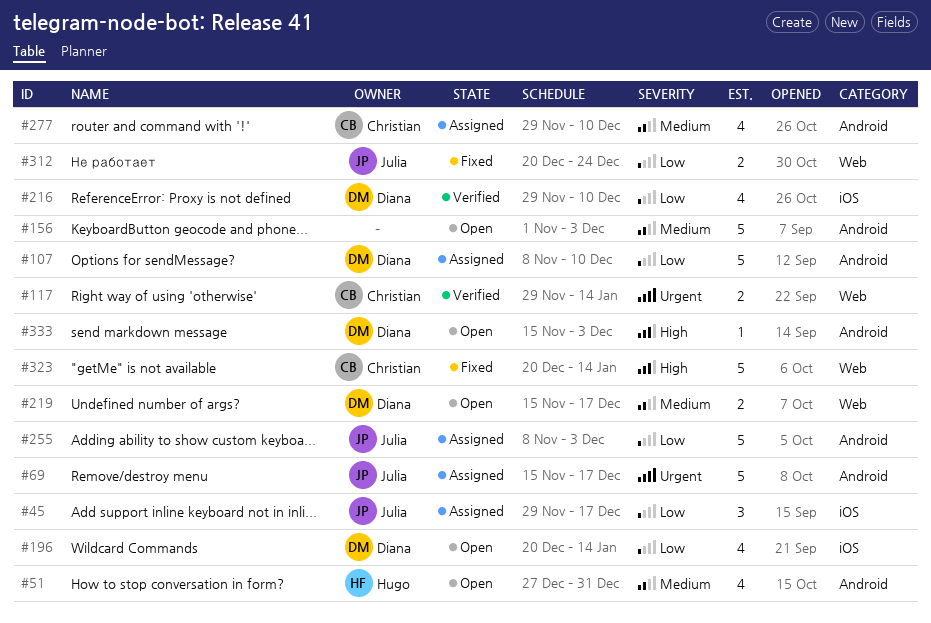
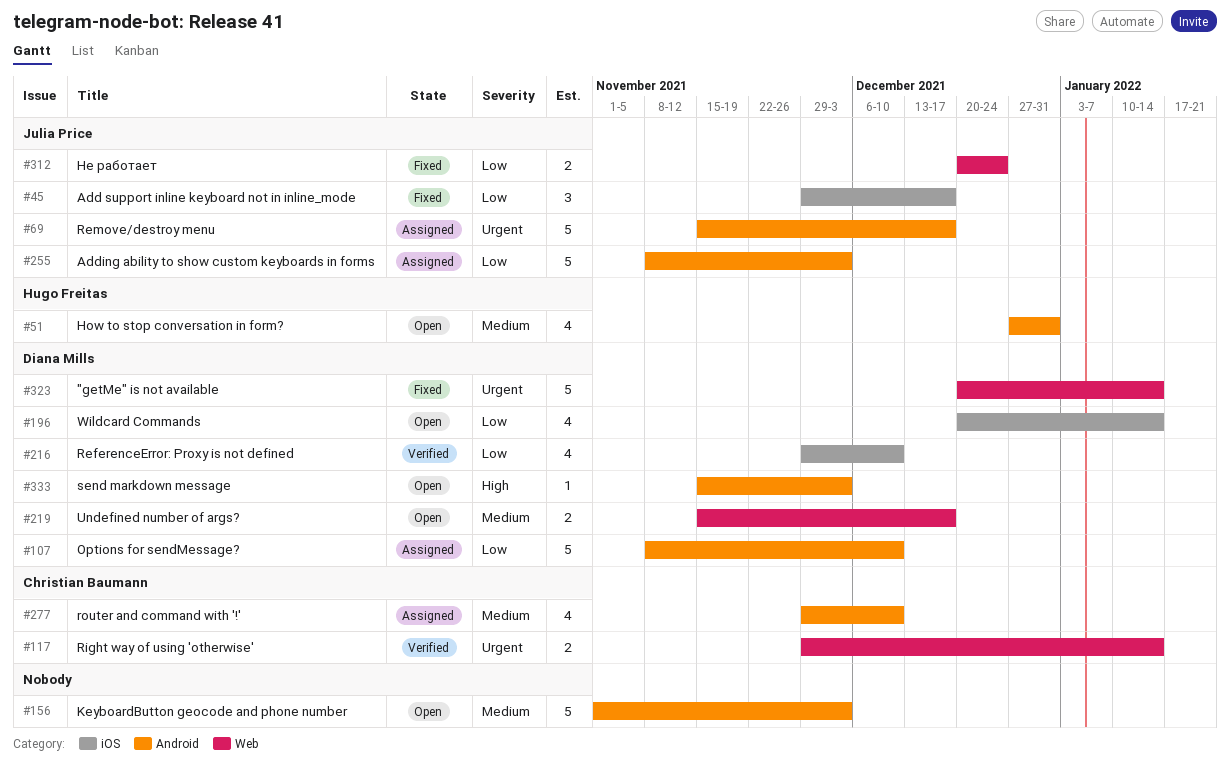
#45, status: Assigned -> Fixed
#323, owner: Christian Baumann -> Diana Mills
#323, priority: High -> Urgent

